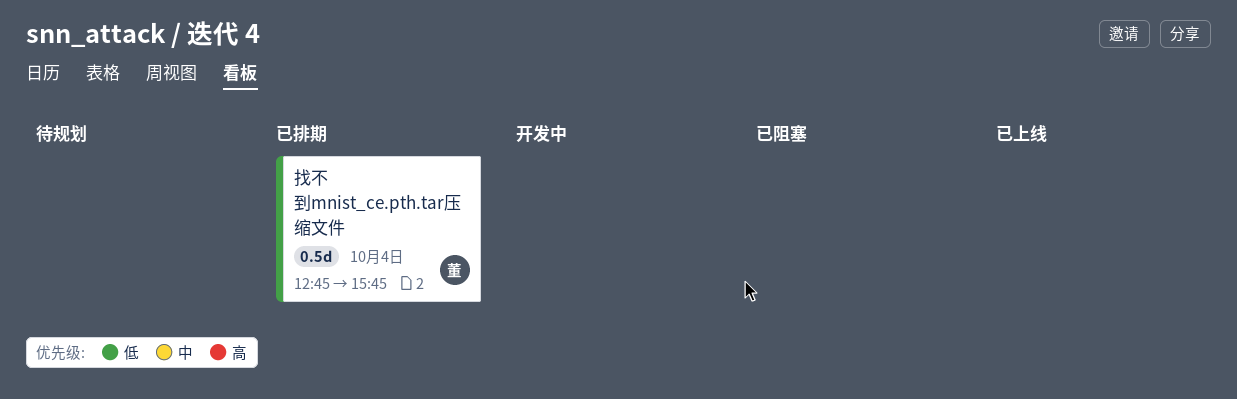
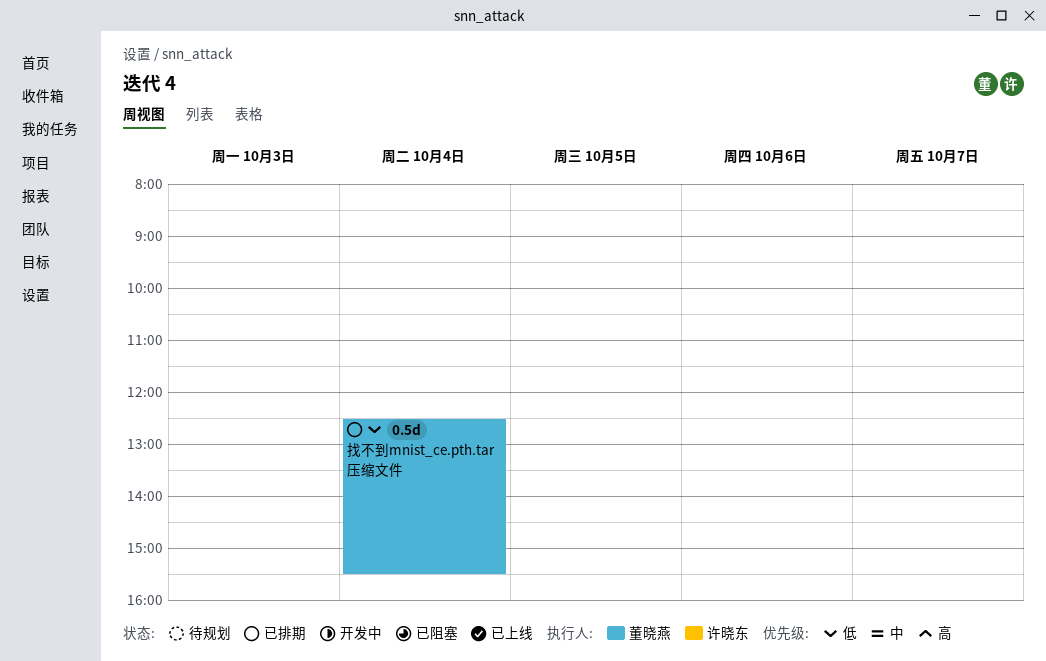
找不到mnist_ce.pth.tar压缩文件, begins: 12:45 -> 12:30
找不到mnist_ce.pth.tar压缩文件, ends: 15:45 -> 15:30

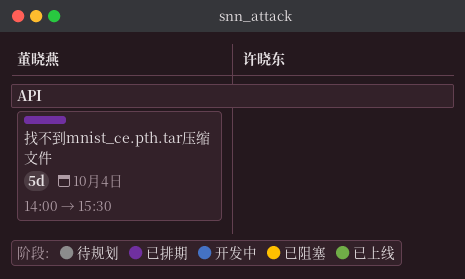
找不到mnist_ce.pth.tar压缩文件, estimate: 0.5d -> 5d
找不到mnist_ce.pth.tar压缩文件, begins: 12:30 -> 14:00

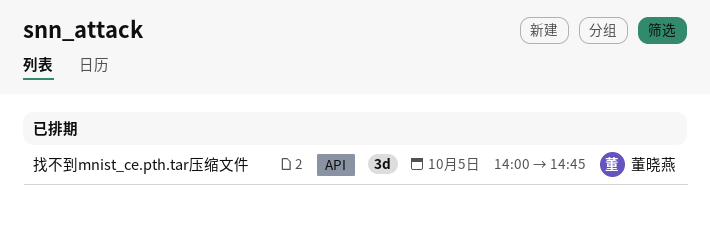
找不到mnist_ce.pth.tar压缩文件, estimate: 5d -> 3d
找不到mnist_ce.pth.tar压缩文件, day: Oct 4 -> Oct 5
找不到mnist_ce.pth.tar压缩文件, ends: 15:30 -> 14:45

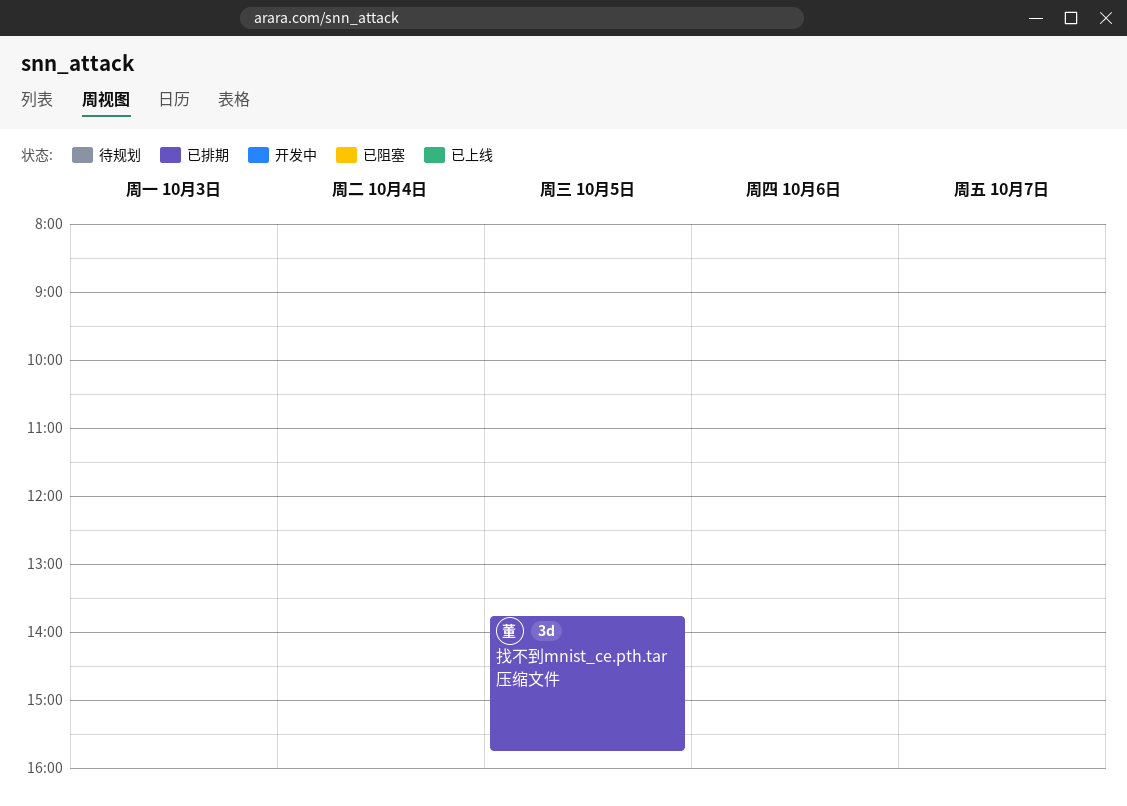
找不到mnist_ce.pth.tar压缩文件, begins: 14:00 -> 13:45
找不到mnist_ce.pth.tar压缩文件, ends: 14:45 -> 15:45

